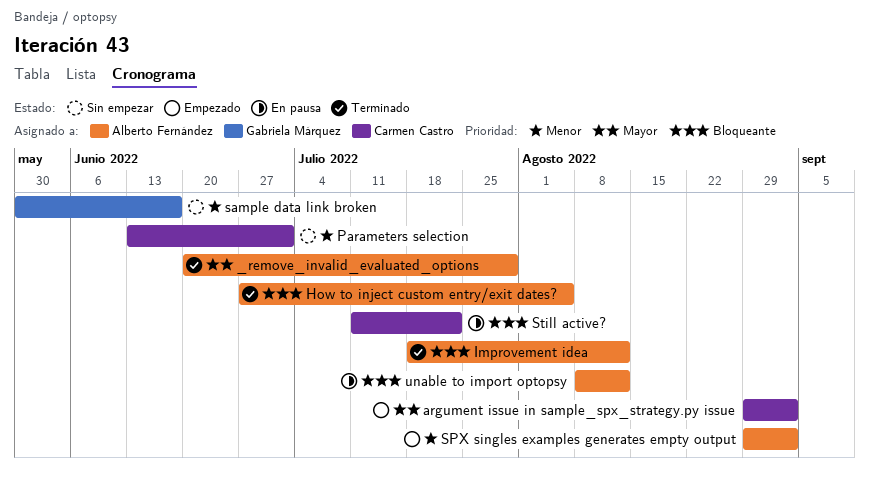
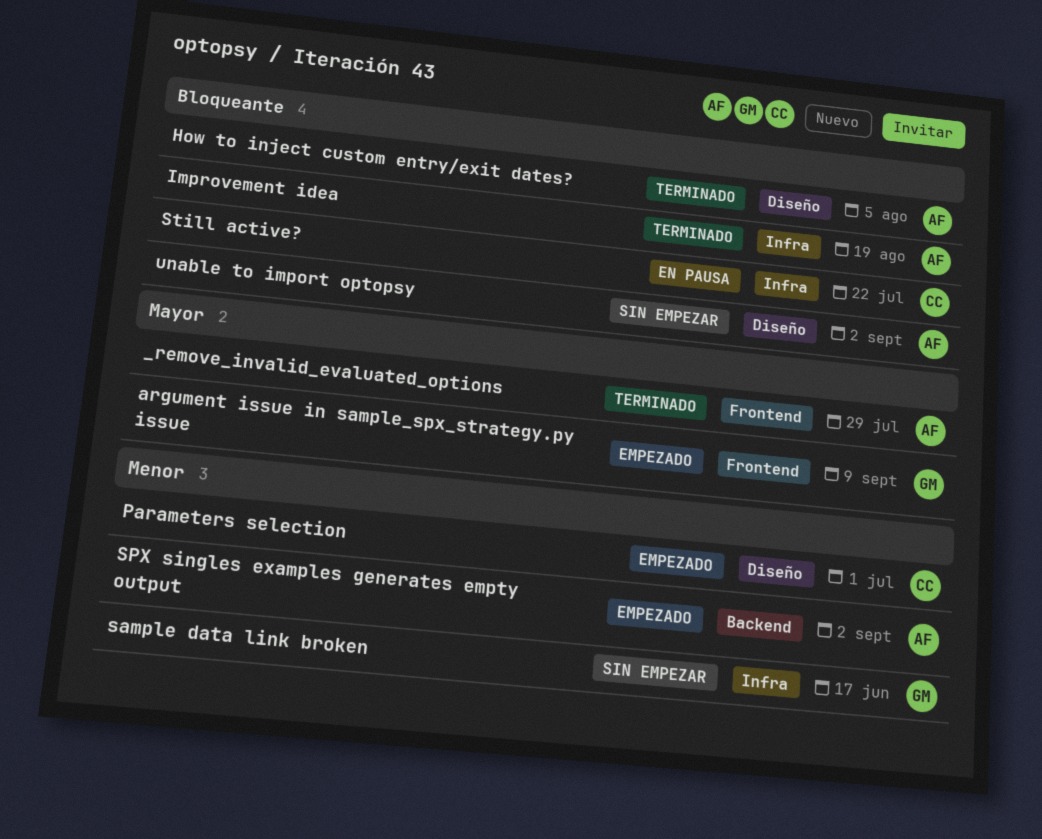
argument issue in sample_spx_strategy.py issue, owner: Carmen Castro -> Gabriela Márquez
argument issue in sample_spx_strategy.py issue, due: Sep 2 -> Sep 9
Improvement idea, due: Aug 12 -> Aug 19
Parameters selection, status: Sin empezar -> Empezado
unable to import optopsy, status: En pausa -> Sin empezar
unable to import optopsy, due: Aug 12 -> Sep 2

